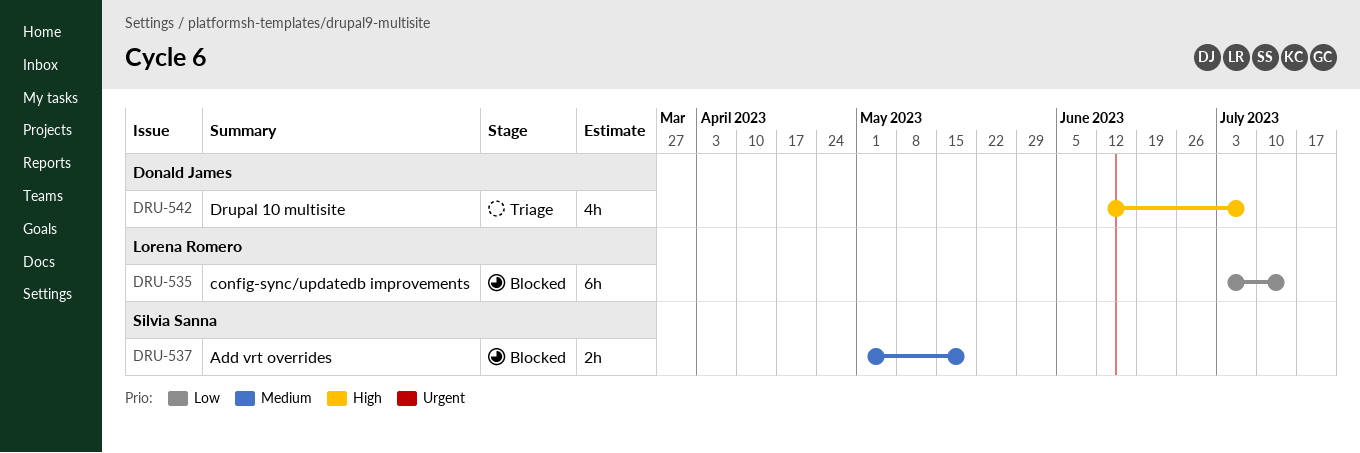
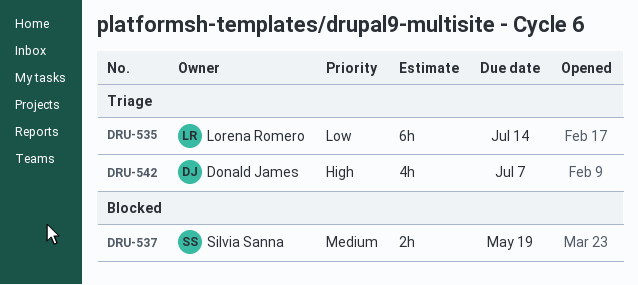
DRU-535, status: Blocked -> Triage

